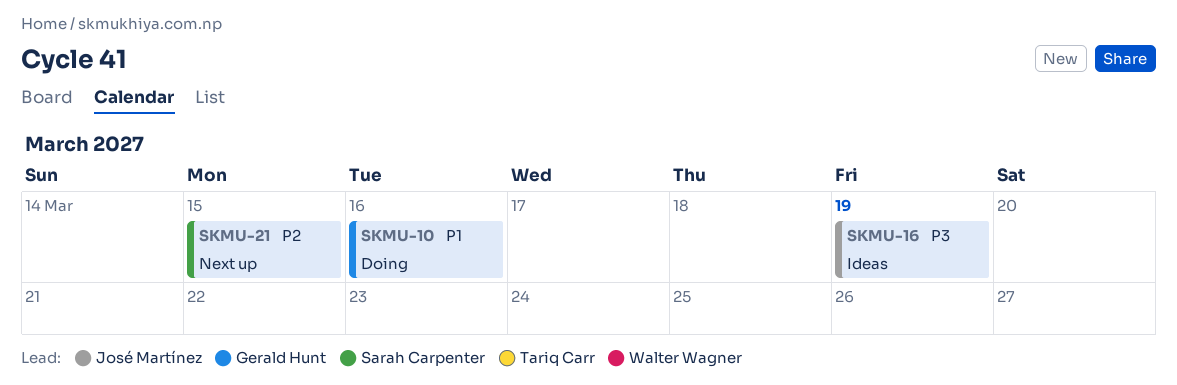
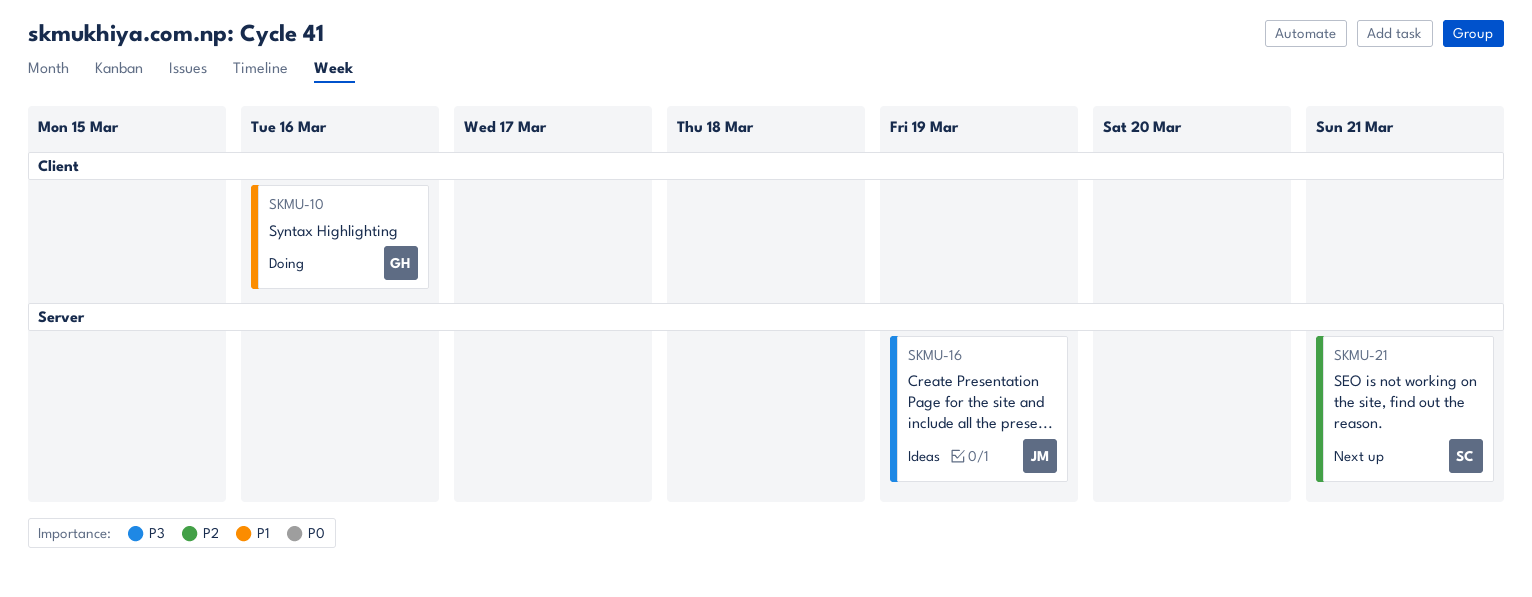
SKMU-21, due: Mar 15 -> Mar 21

